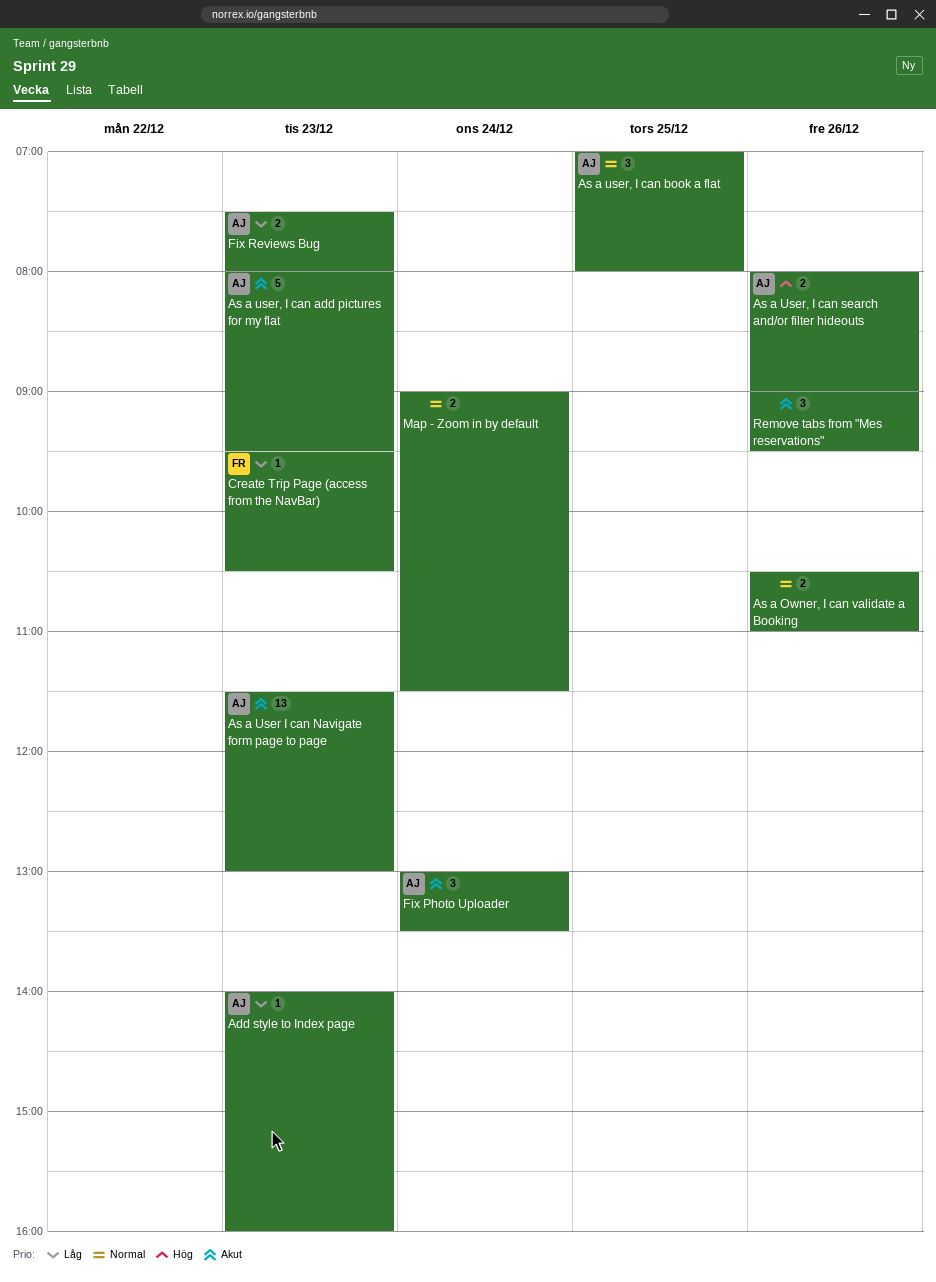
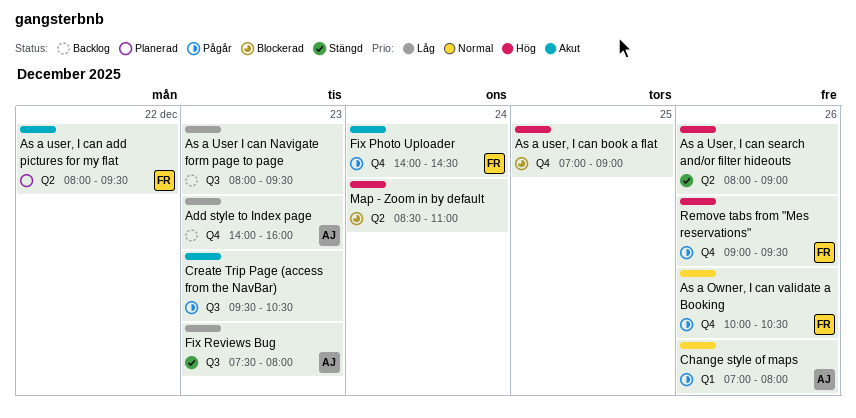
As a Owner, I can validate a Booking, owner: none -> FR
As a Owner, I can validate a Booking, begins: 10:30 -> 10:00
As a Owner, I can validate a Booking, ends: 11:00 -> 10:30
As a User I can Navigate form page to page, owner: AJ -> none
As a User I can Navigate form page to page, priority: Akut -> Låg
As a User I can Navigate form page to page, begins: 11:30 -> 08:00
As a User I can Navigate form page to page, ends: 13:00 -> 09:30
As a user, I can add pictures for my flat, owner: AJ -> FR
As a user, I can add pictures for my flat, day: Dec 23 -> Dec 22
As a user, I can book a flat, owner: AJ -> none
As a user, I can book a flat, priority: Normal -> Hög
As a user, I can book a flat, ends: 08:00 -> 09:00
As a User, I can search and/or filter hideouts, owner: AJ -> none
Change style of maps: none -> present
Create Trip Page (access from the NavBar), owner: FR -> none
Create Trip Page (access from the NavBar), priority: Låg -> Akut
Fix Photo Uploader, owner: AJ -> FR
Fix Photo Uploader, begins: 13:00 -> 14:00
Fix Photo Uploader, ends: 13:30 -> 14:30
Map - Zoom in by default, priority: Normal -> Hög
Map - Zoom in by default, begins: 09:00 -> 08:30
Map - Zoom in by default, ends: 11:30 -> 11:00
Remove tabs from "Mes reservations", owner: none -> FR
Remove tabs from "Mes reservations", priority: Akut -> Hög

